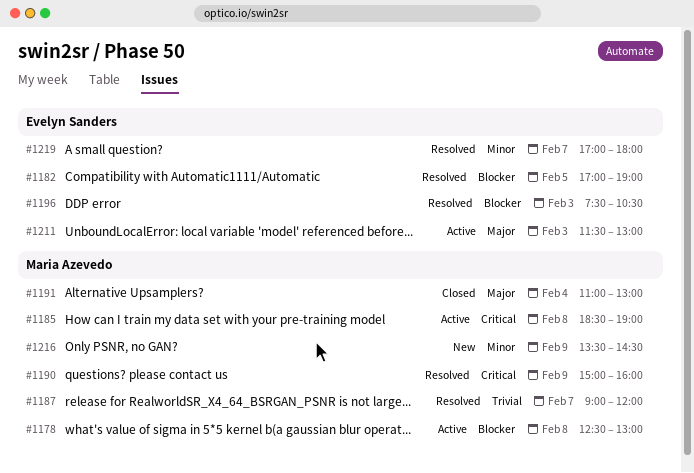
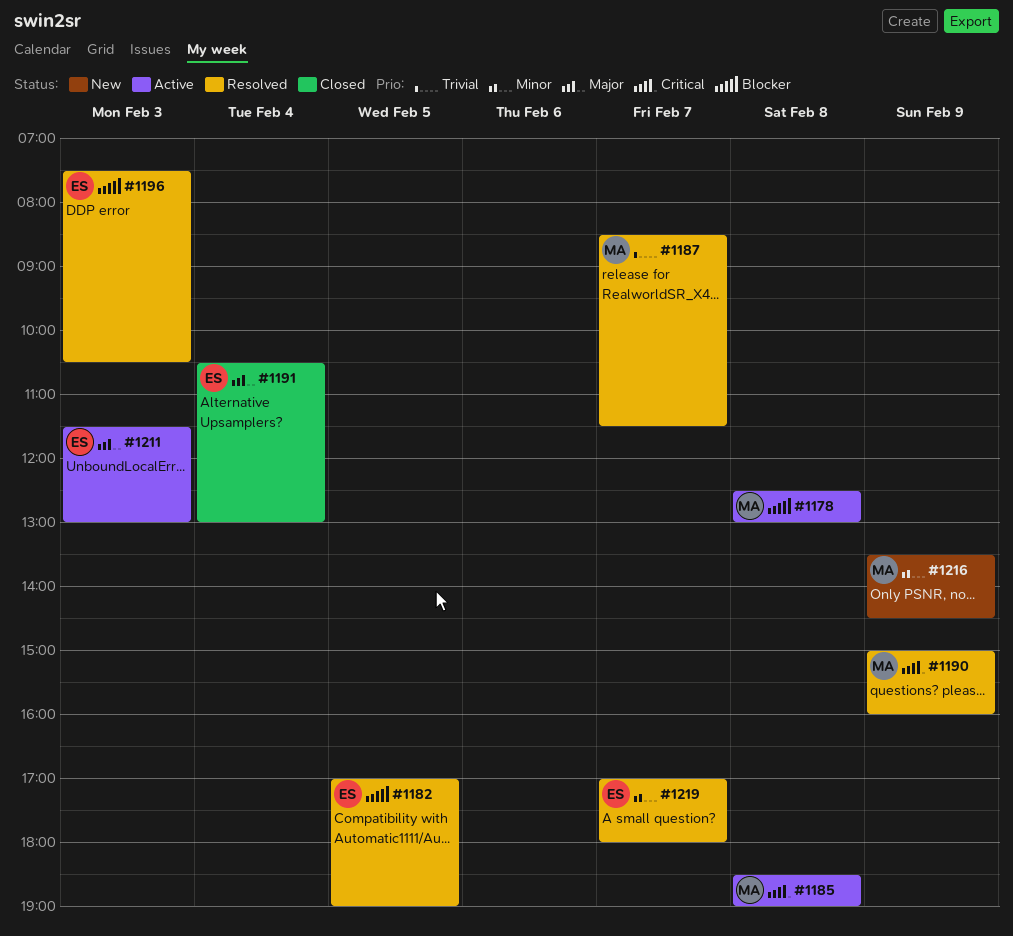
#1187, begins: 09:00 -> 08:30
#1187, ends: 12:00 -> 11:30
#1191, owner: Maria Azevedo -> Evelyn Sanders
#1191, begins: 11:00 -> 10:30

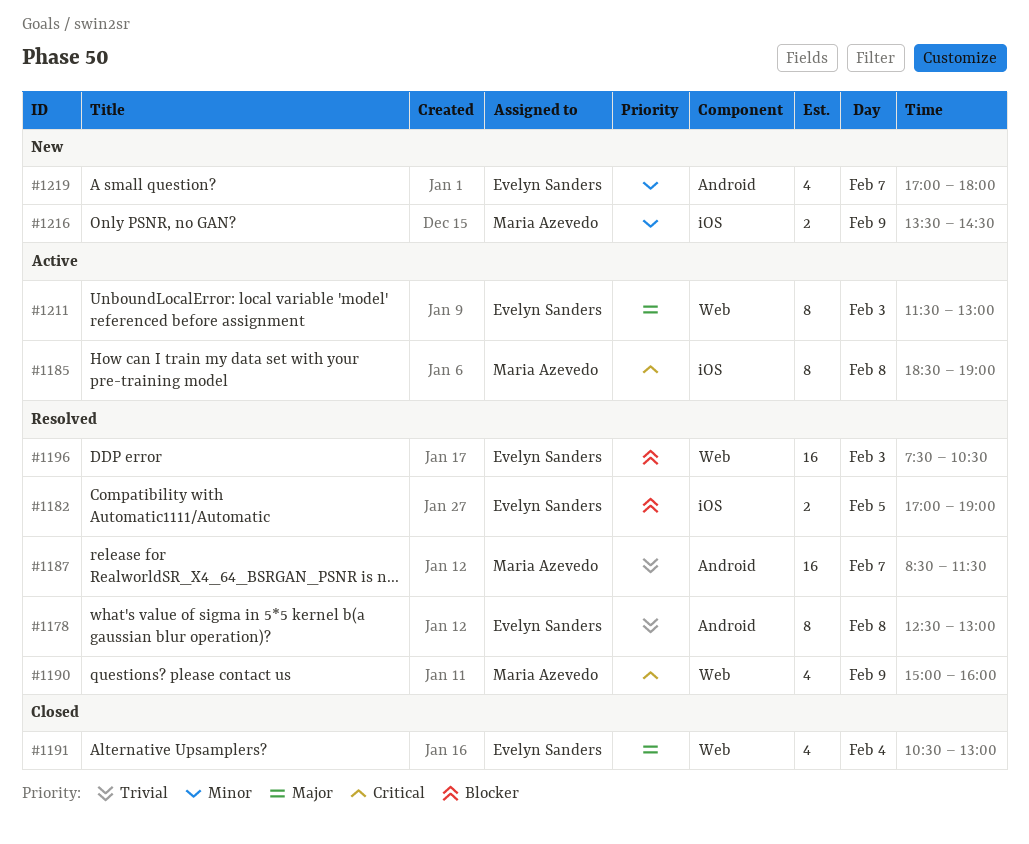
#1178, status: Active -> Resolved
#1178, owner: Maria Azevedo -> Evelyn Sanders
#1178, priority: Blocker -> Trivial
#1219, status: Resolved -> New

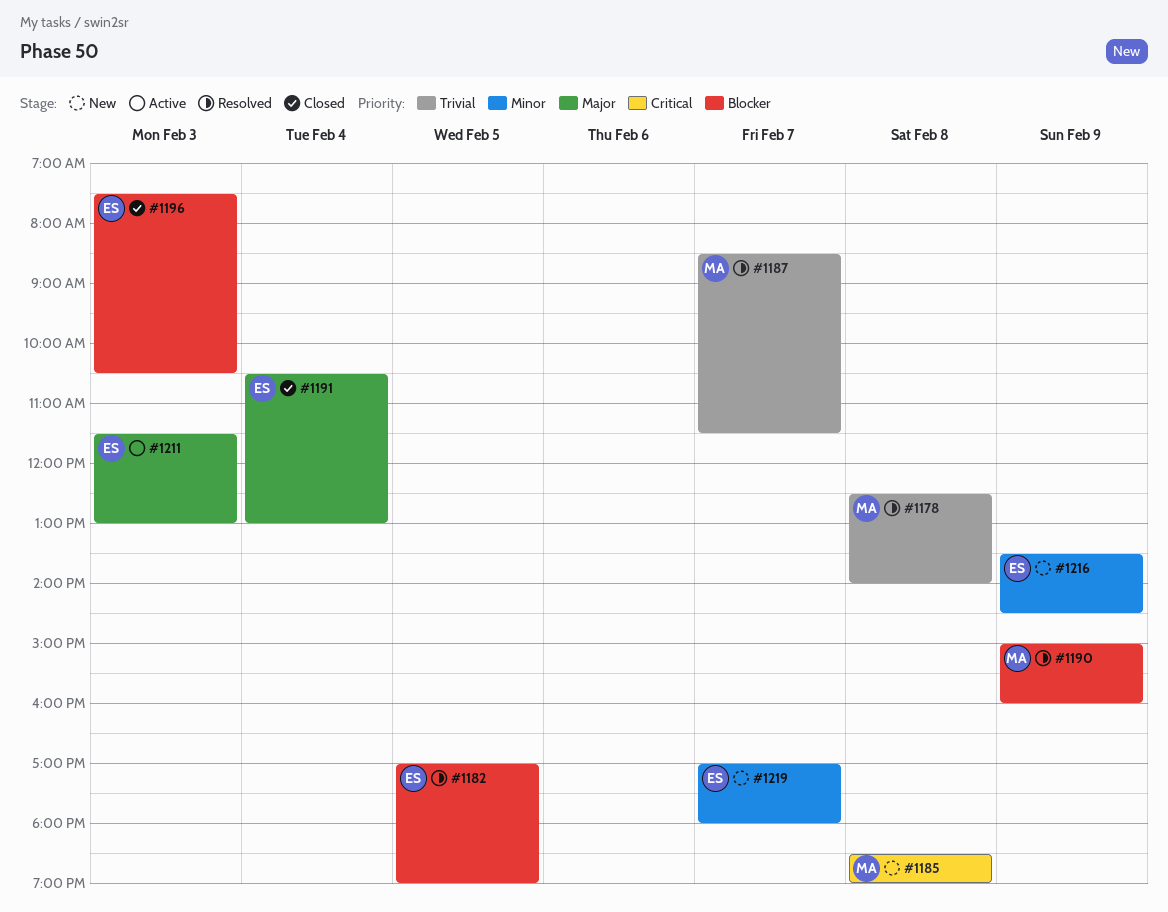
#1178, owner: Evelyn Sanders -> Maria Azevedo
#1178, ends: 13:00 -> 14:00
#1185, status: Active -> New
#1190, priority: Critical -> Blocker
#1196, status: Resolved -> Closed
#1216, owner: Maria Azevedo -> Evelyn Sanders

